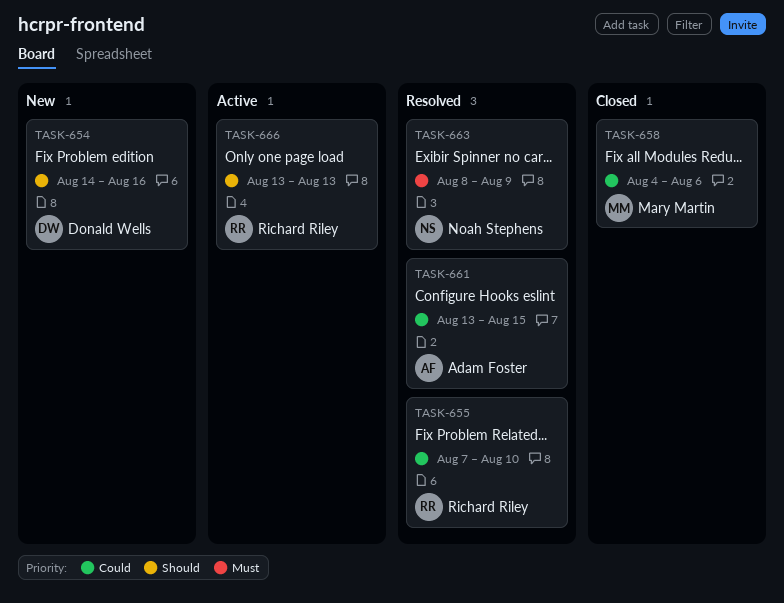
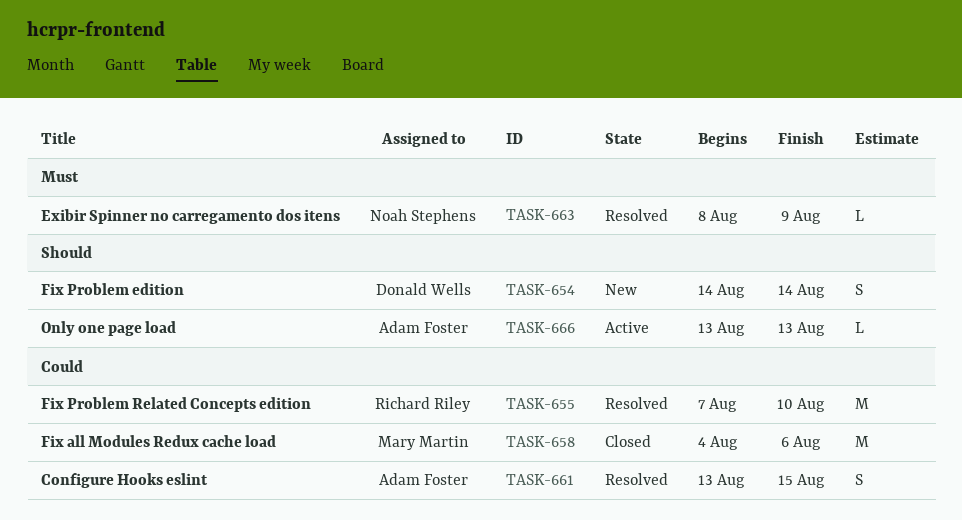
TASK-654, due: Aug 16 -> Aug 14
TASK-666, owner: Richard Riley -> Adam Foster

